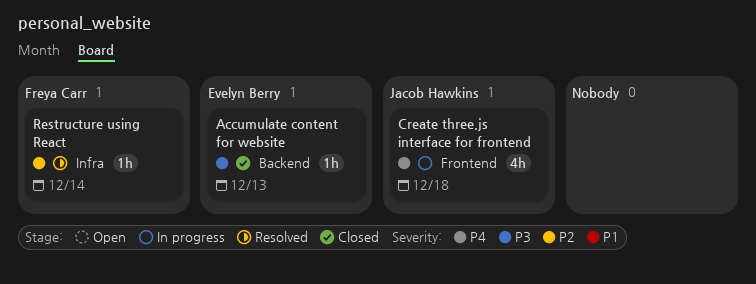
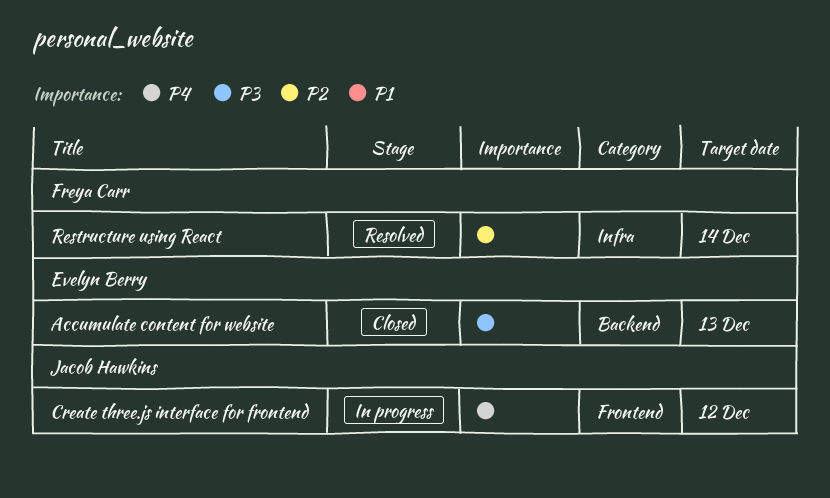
Create three.js interface for frontend, due: Dec 18 -> Dec 12

